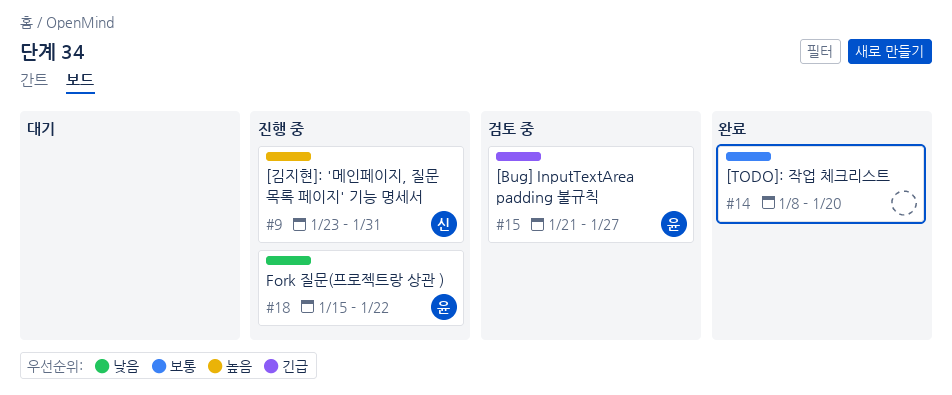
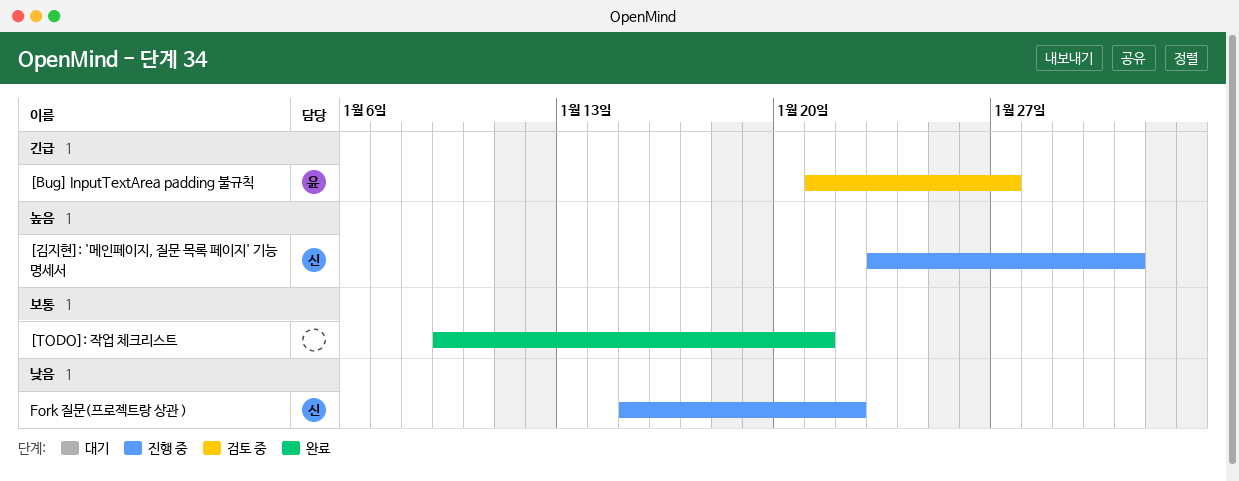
[TODO]: 작업 체크리스트, start: Jan 8 -> Jan 9
[TODO]: 작업 체크리스트, due: Jan 20 -> Jan 21
Fork 질문(프로젝트랑 상관 ), owner: 윤 -> 신

